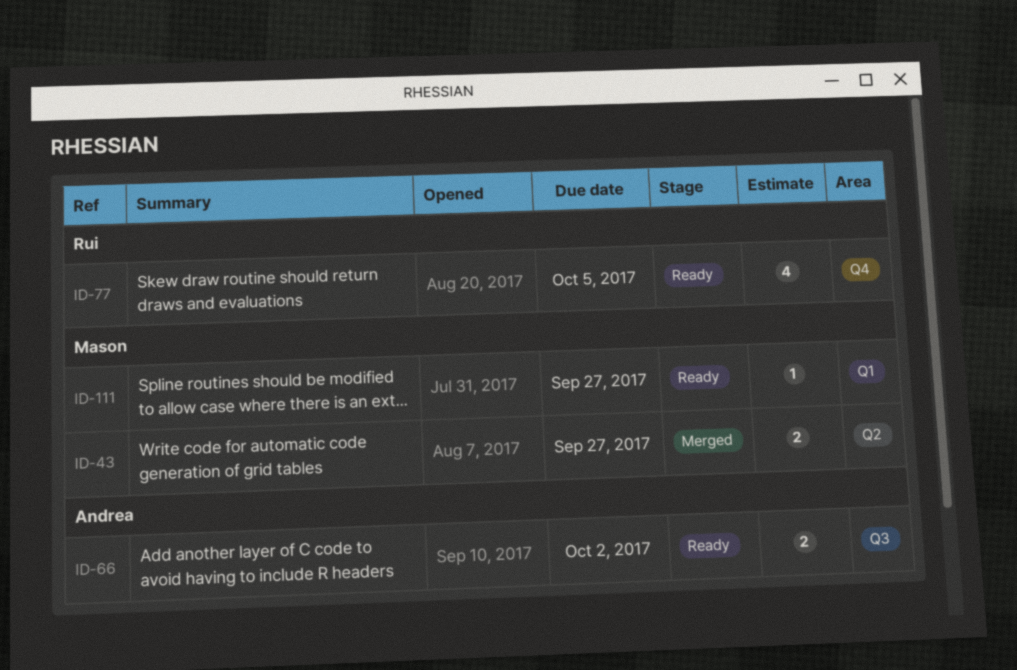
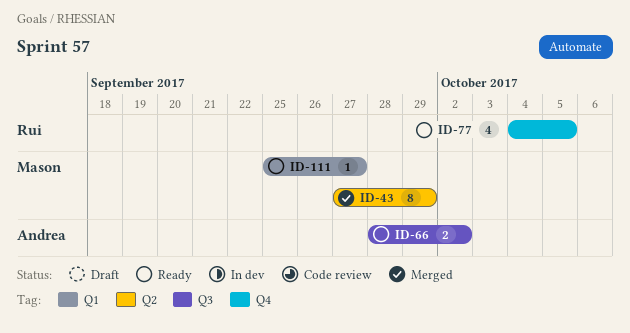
ID-43, estimate: 2 -> 8
ID-43, due: Sep 27 -> Sep 29

